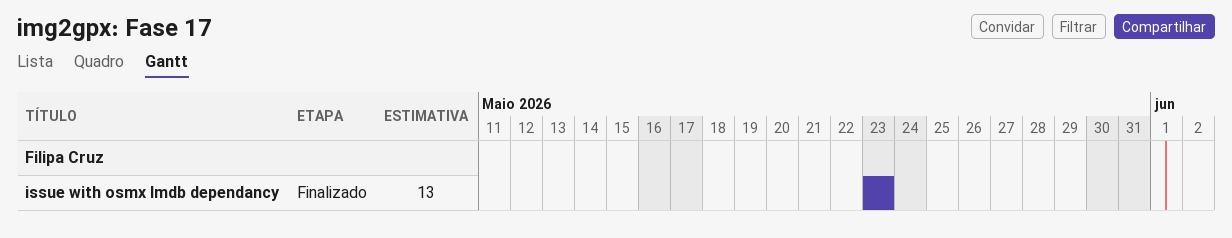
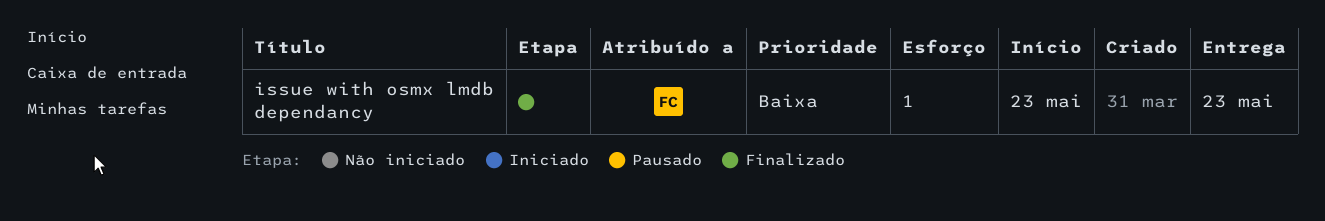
issue with osmx lmdb dependancy, estimate: 13 -> 1

